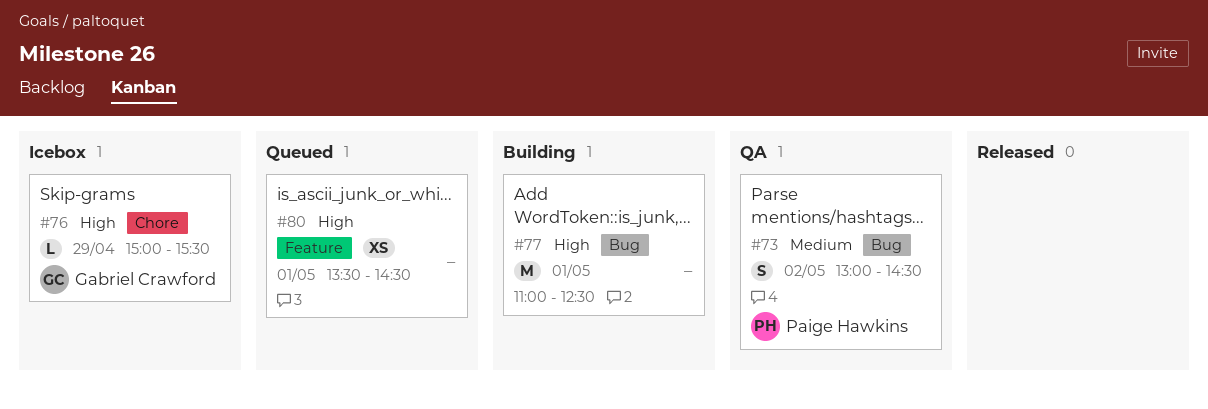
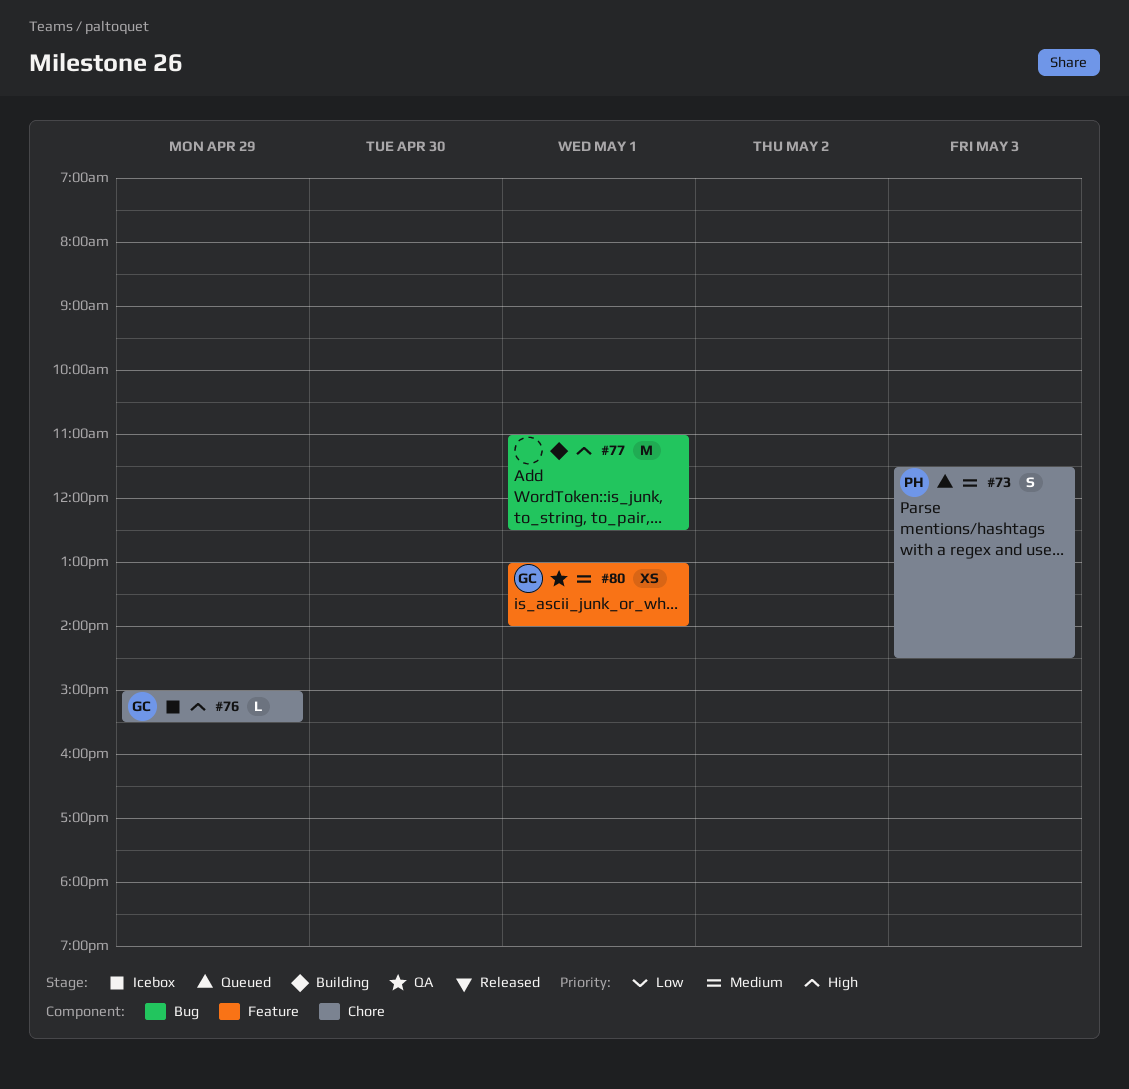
#73, status: QA -> Queued
#73, label: Bug -> Chore
#73, day: May 2 -> May 3
#73, begins: 13:00 -> 11:30
#80, status: Queued -> QA
#80, owner: none -> Gabriel Crawford
#80, priority: High -> Medium
#80, begins: 13:30 -> 13:00
#80, ends: 14:30 -> 14:00

